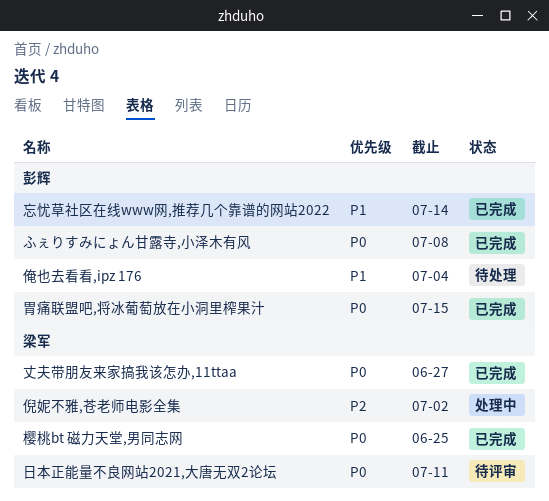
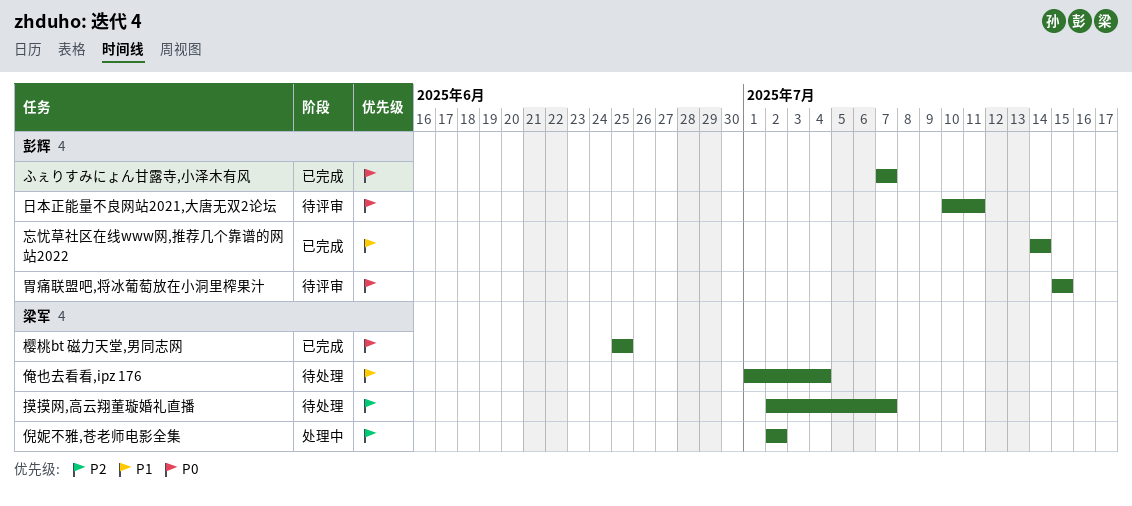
ふぇりすみにょん甘露寺,小泽木有风, due: Jul 8 -> Jul 7
丈夫带朋友来家搞我该怎办,11ttaa: present -> none
俺也去看看,ipz 176, owner: 彭辉 -> 梁军
摸摸网,高云翔董璇婚礼直播: none -> present
日本正能量不良网站2021,大唐无双2论坛, owner: 梁军 -> 彭辉
胃痛联盟吧,将冰葡萄放在小洞里榨果汁, status: 已完成 -> 待评审

